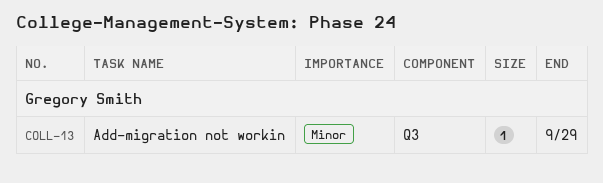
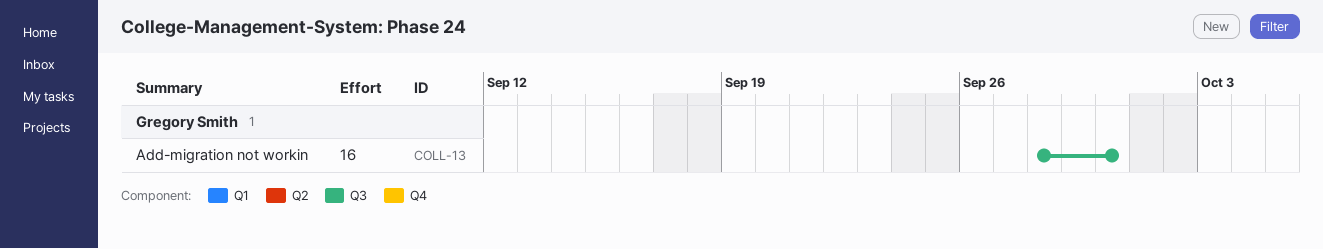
COLL-13, estimate: 1 -> 16
COLL-13, due: Sep 29 -> Sep 30

